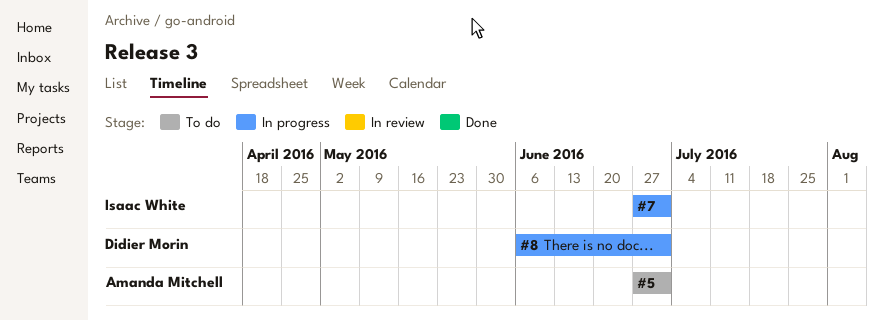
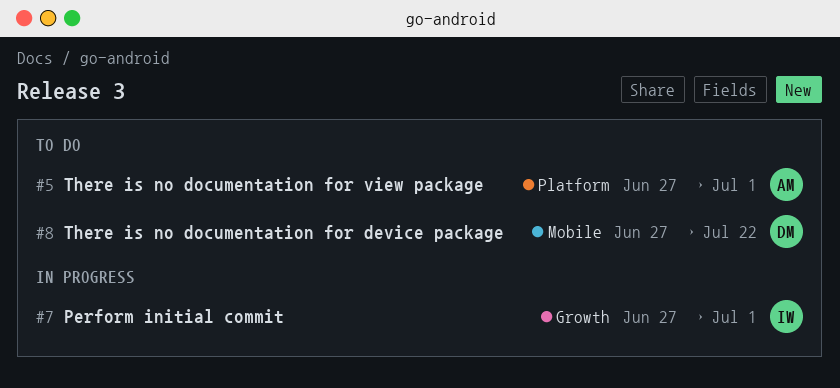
#8, status: In progress -> To do
#8, start: Jun 6 -> Jun 27
#8, due: Jul 1 -> Jul 22

